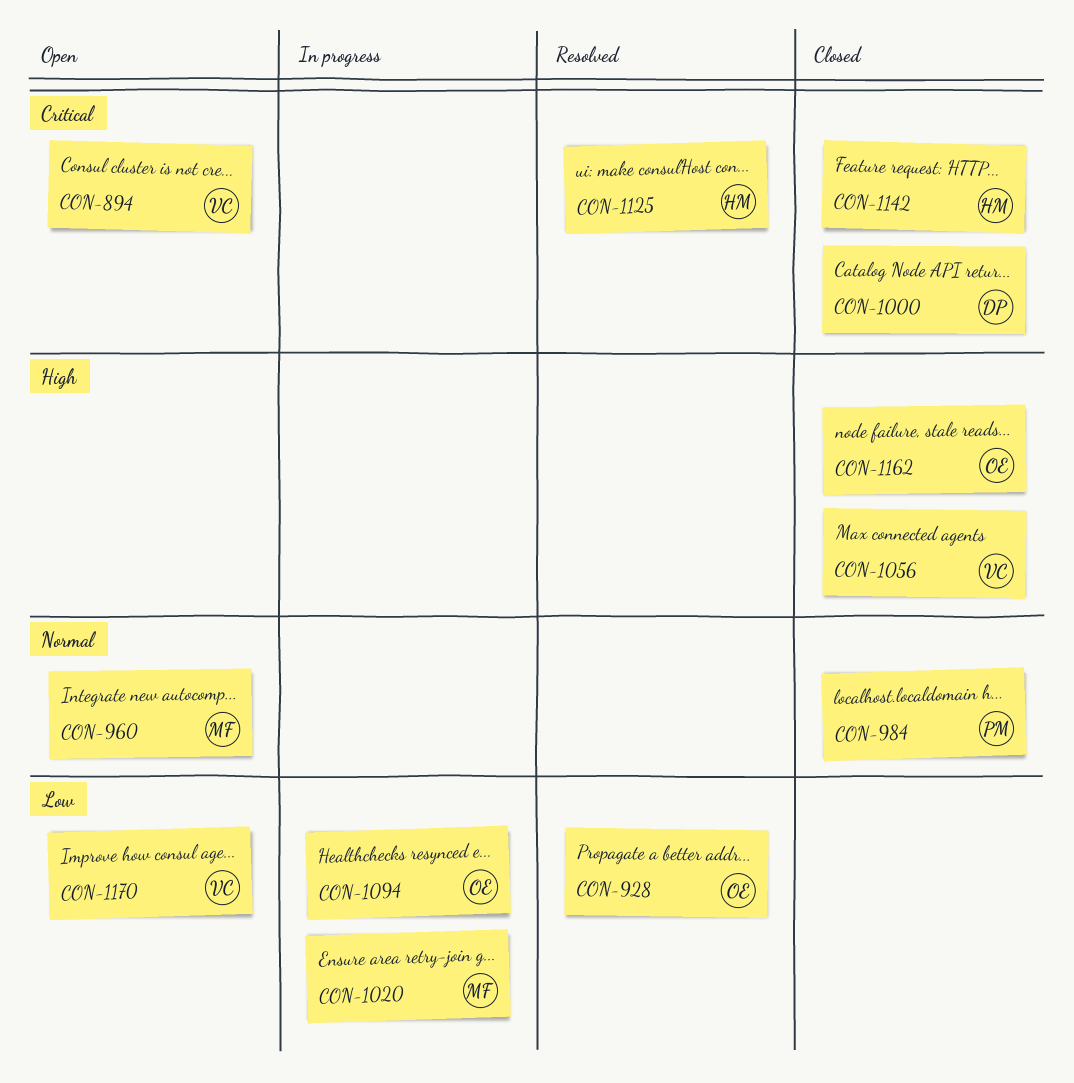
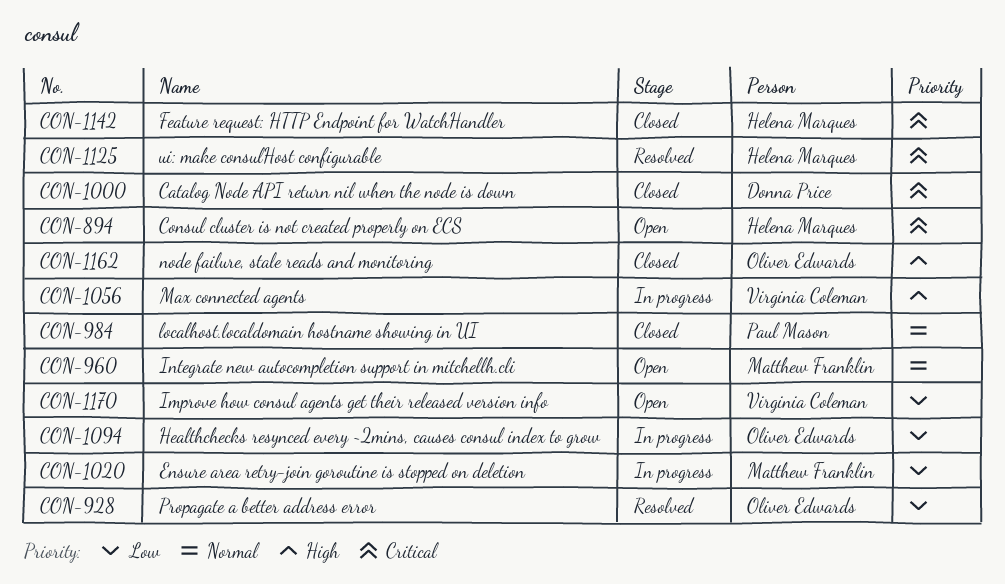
CON-894, owner: Virginia Coleman -> Helena Marques
CON-1056, status: Closed -> In progress

